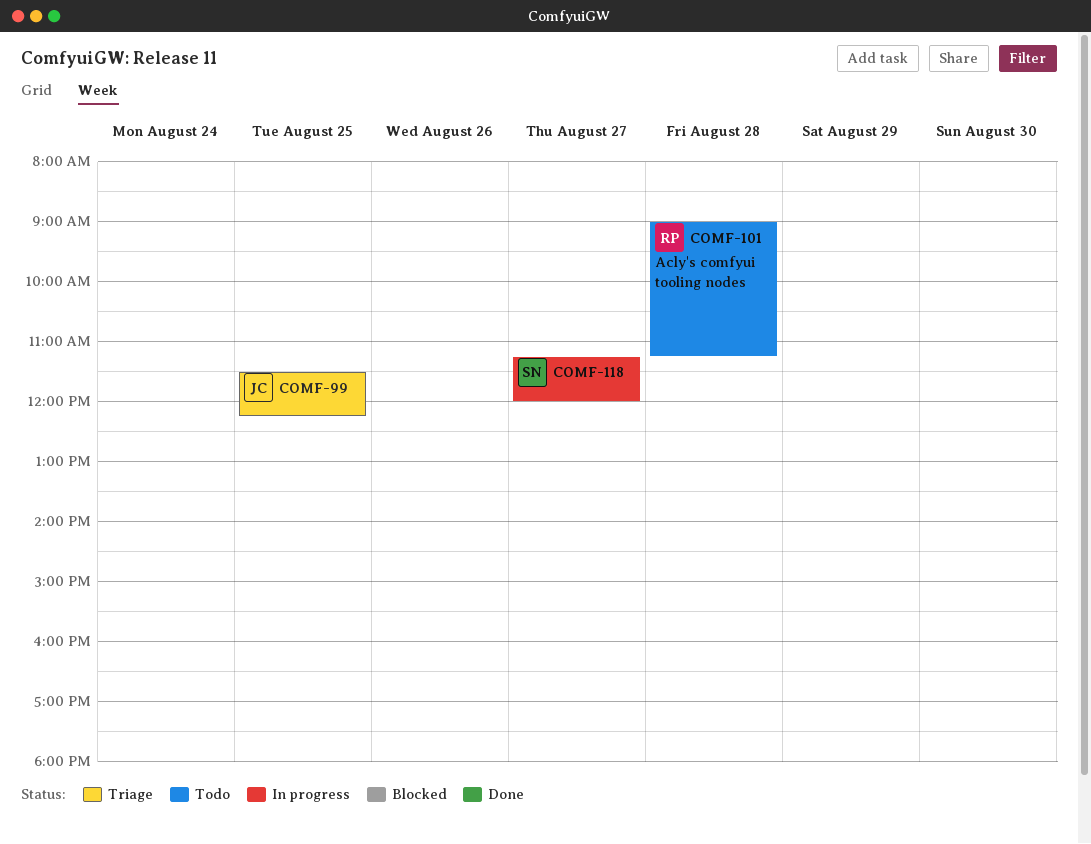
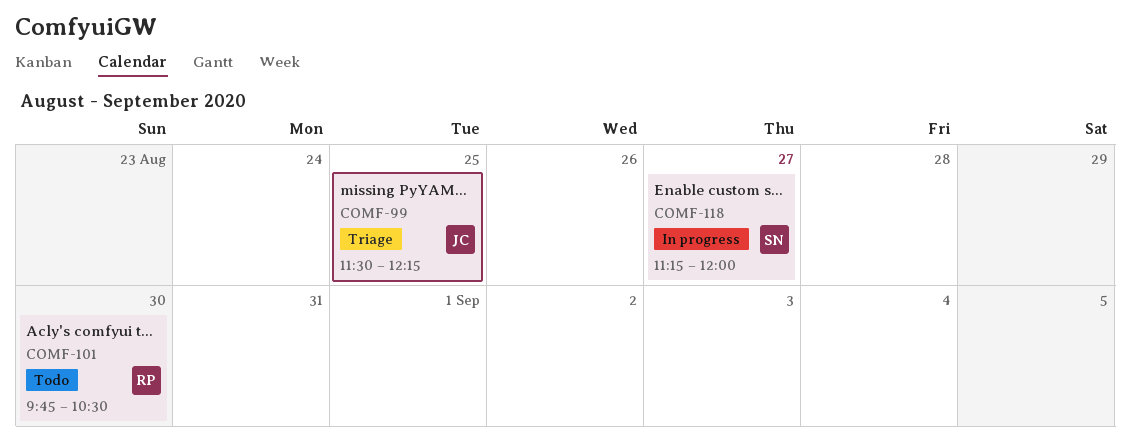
COMF-101, day: Aug 28 -> Aug 30
COMF-101, begins: 09:00 -> 09:45
COMF-101, ends: 11:15 -> 10:30

